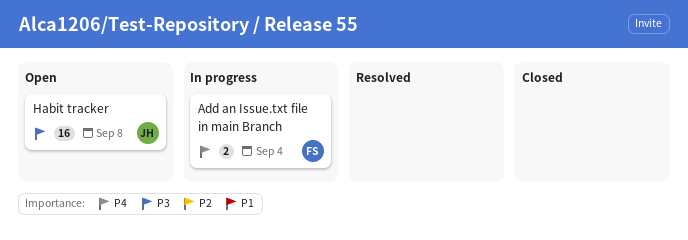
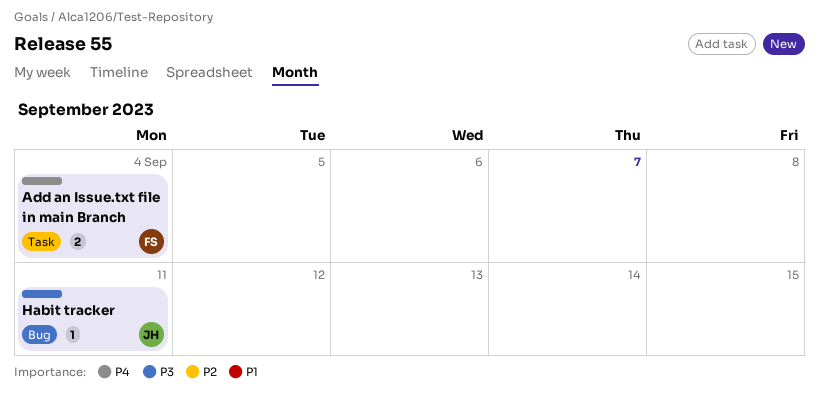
Habit tracker, estimate: 16 -> 1
Habit tracker, due: Sep 8 -> Sep 11

